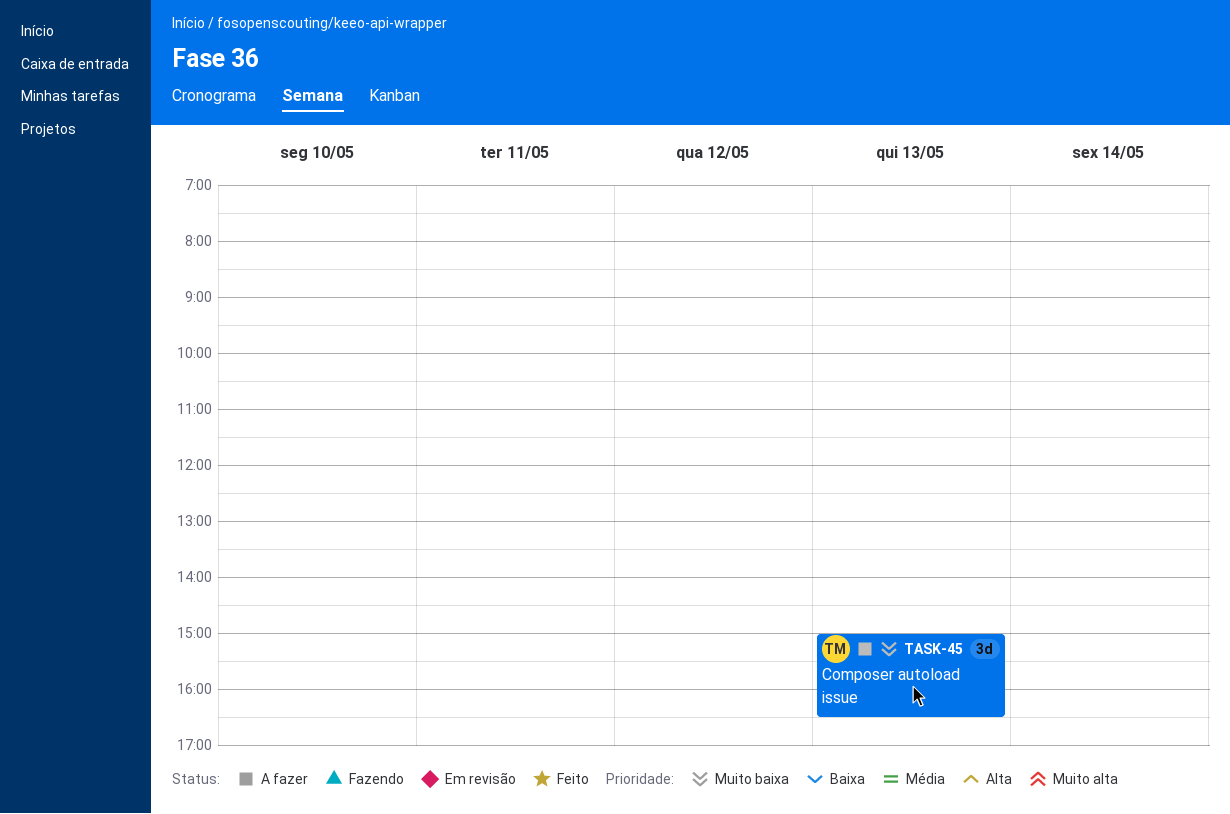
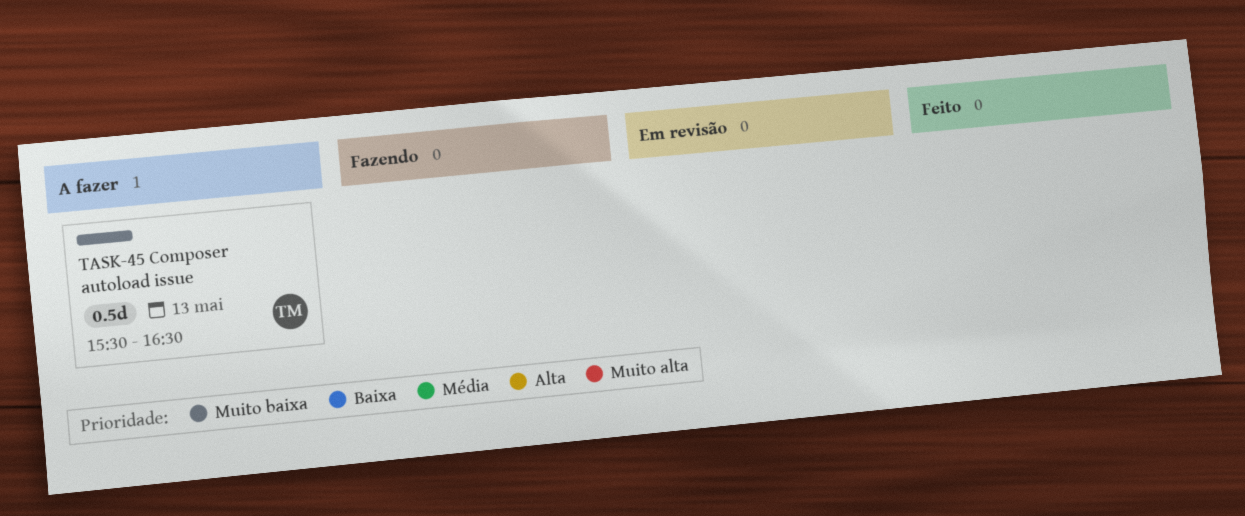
TASK-45, estimate: 3d -> 0.5d
TASK-45, begins: 15:00 -> 15:30

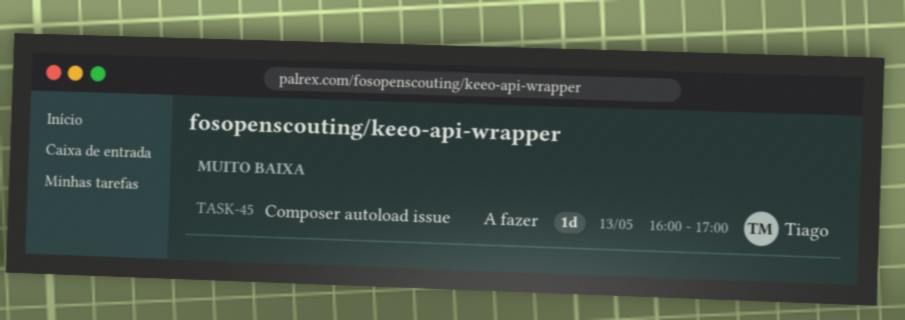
TASK-45, estimate: 0.5d -> 1d
TASK-45, begins: 15:30 -> 16:00
TASK-45, ends: 16:30 -> 17:00

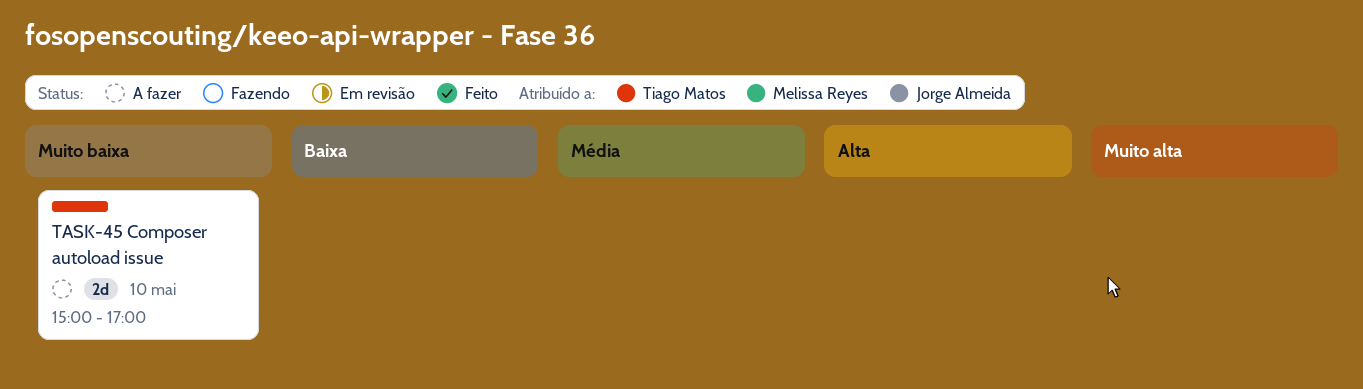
TASK-45, estimate: 1d -> 2d
TASK-45, day: May 13 -> May 10
TASK-45, begins: 16:00 -> 15:00

